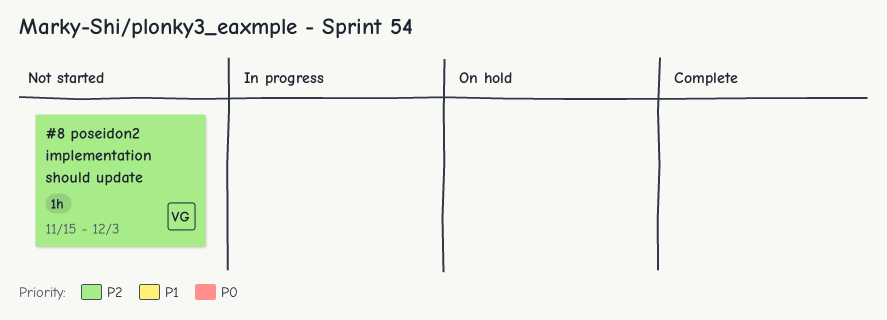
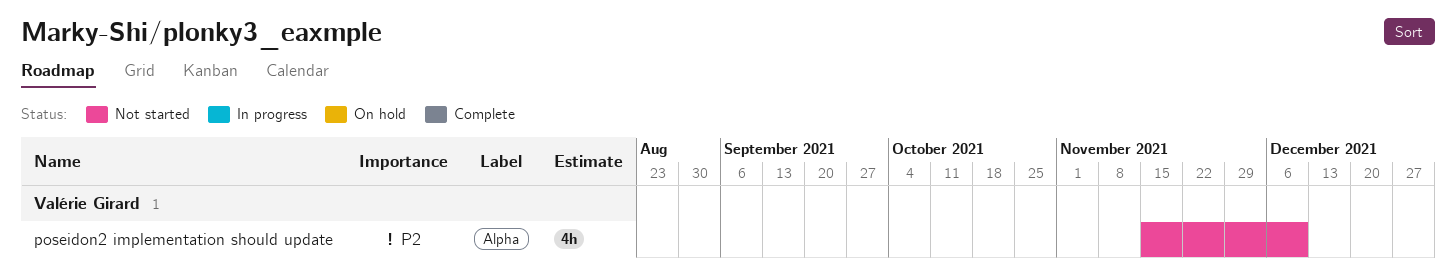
poseidon2 implementation should update, estimate: 1h -> 4h
poseidon2 implementation should update, due: Dec 3 -> Dec 10

